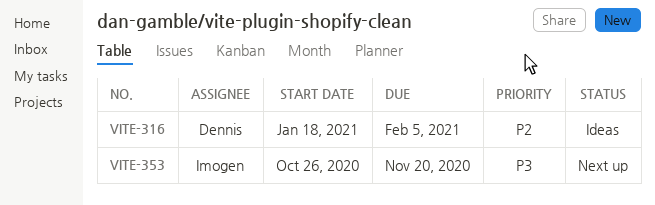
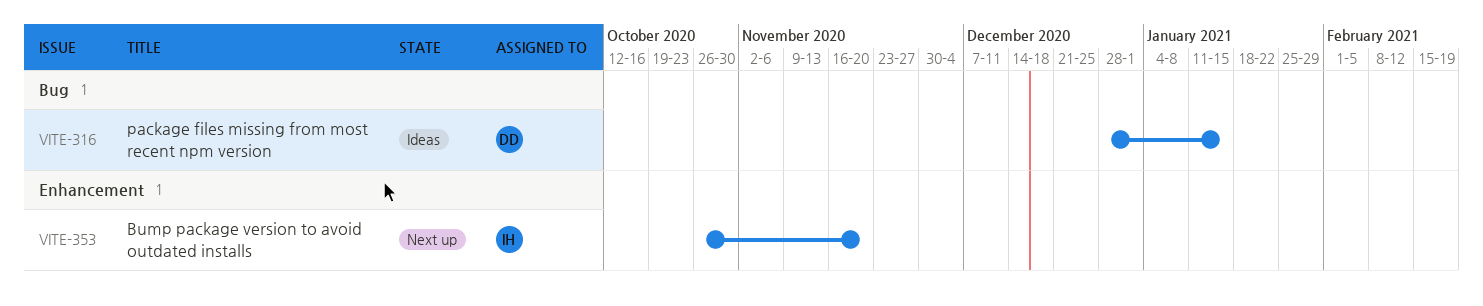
VITE-316, start: Jan 18 -> Dec 28
VITE-316, due: Feb 5 -> Jan 15

